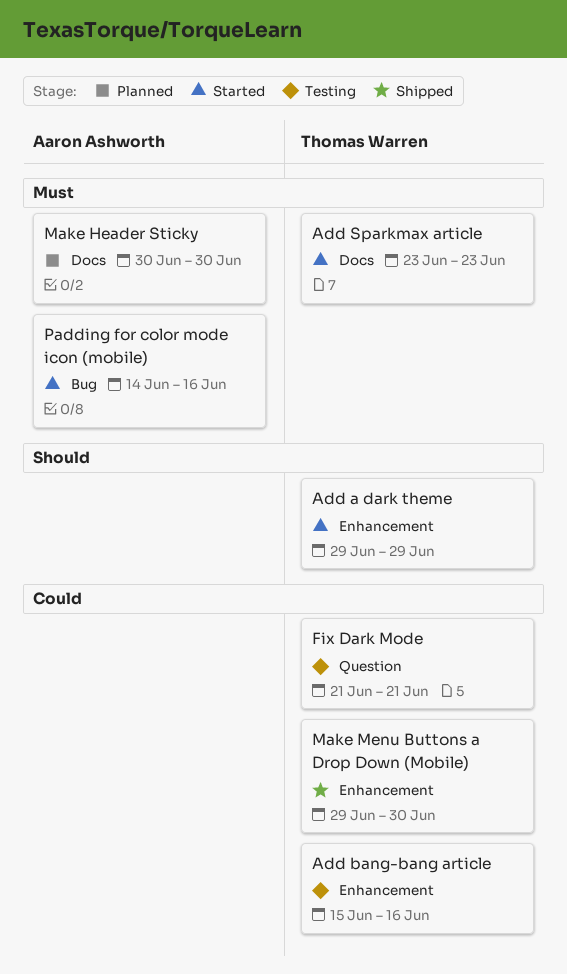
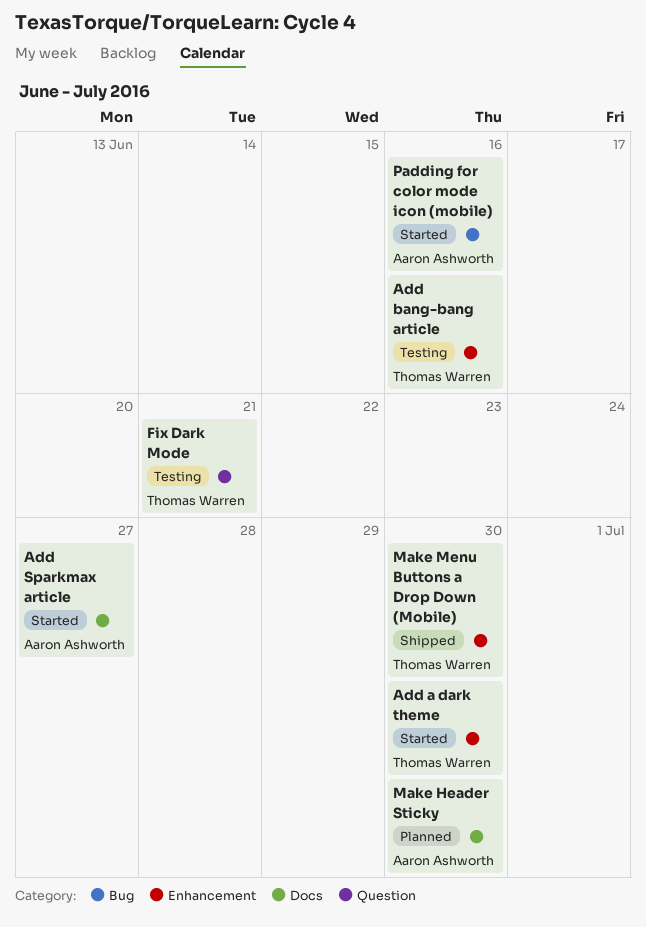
Add a dark theme, due: Jun 29 -> Jun 30
Add Sparkmax article, owner: Thomas Warren -> Aaron Ashworth
Add Sparkmax article, due: Jun 23 -> Jun 27

